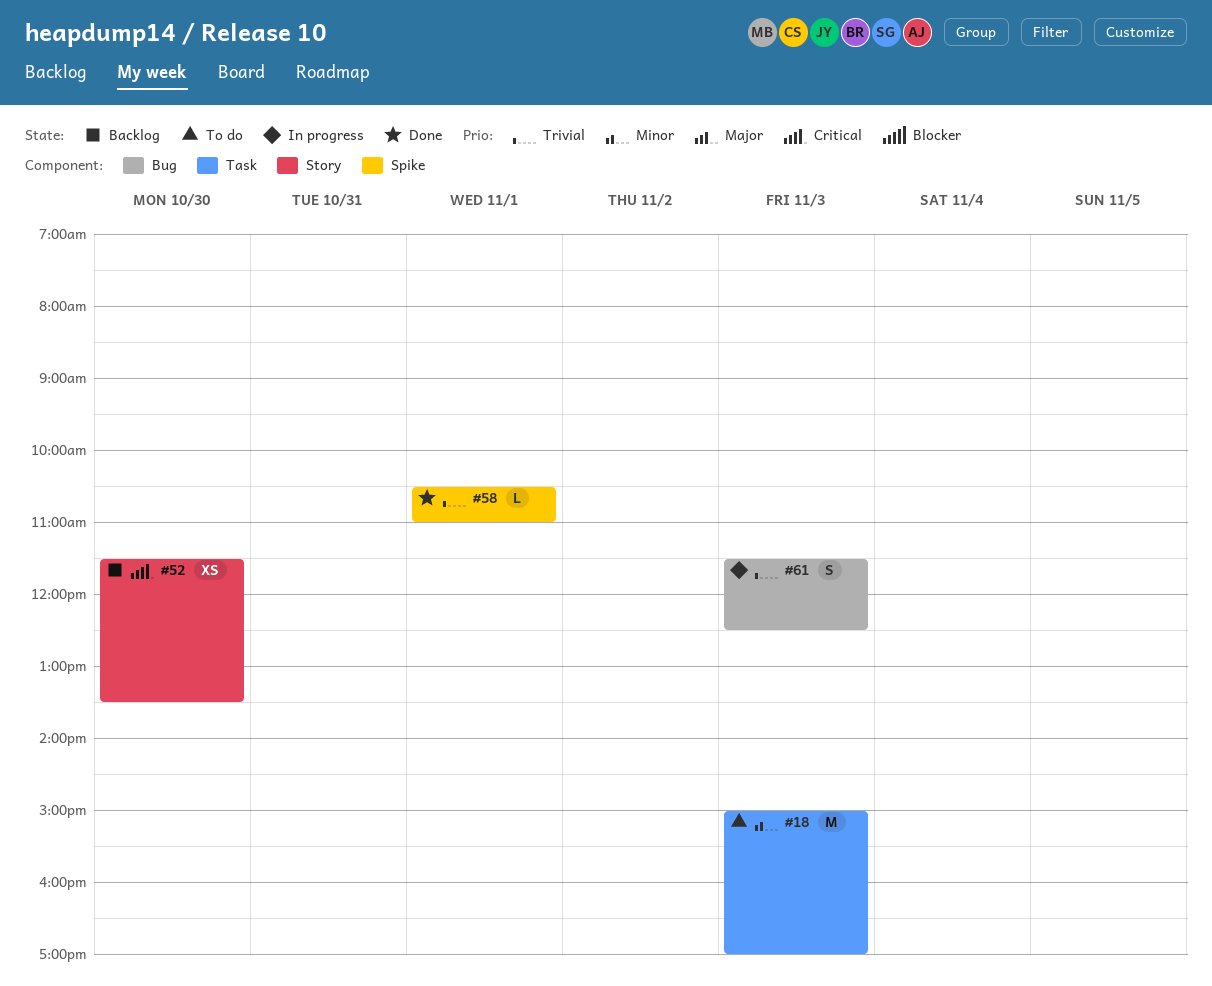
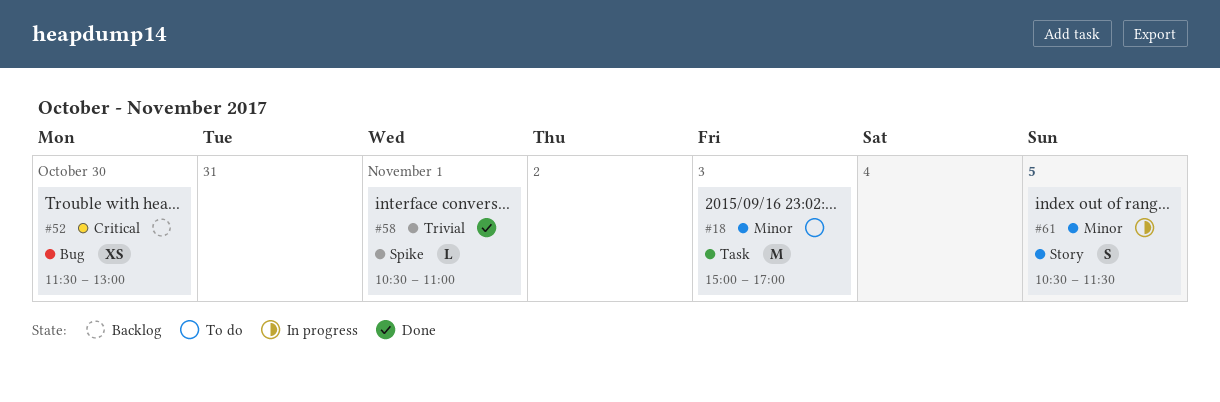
#52, label: Story -> Bug
#52, ends: 13:30 -> 13:00
#61, priority: Trivial -> Minor
#61, label: Bug -> Story
#61, day: Nov 3 -> Nov 5
#61, begins: 11:30 -> 10:30
#61, ends: 12:30 -> 11:30

